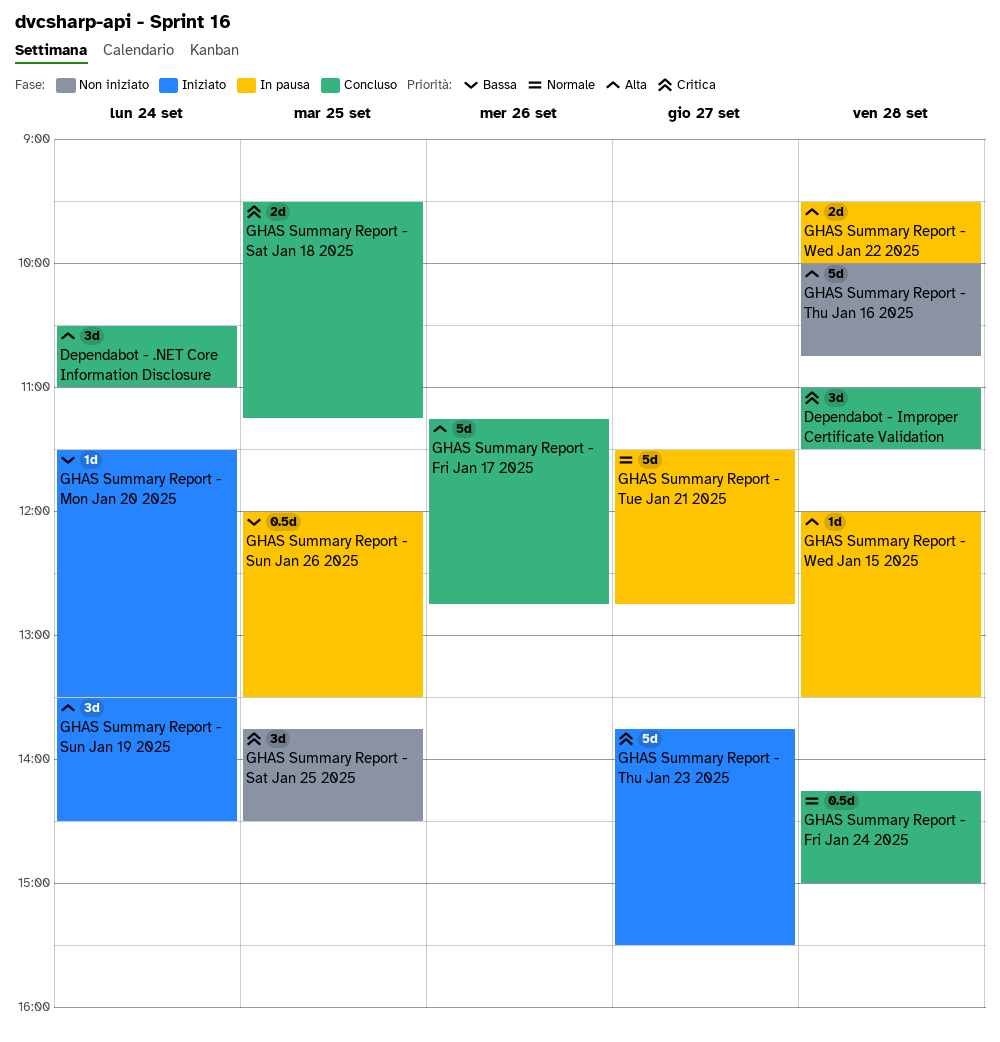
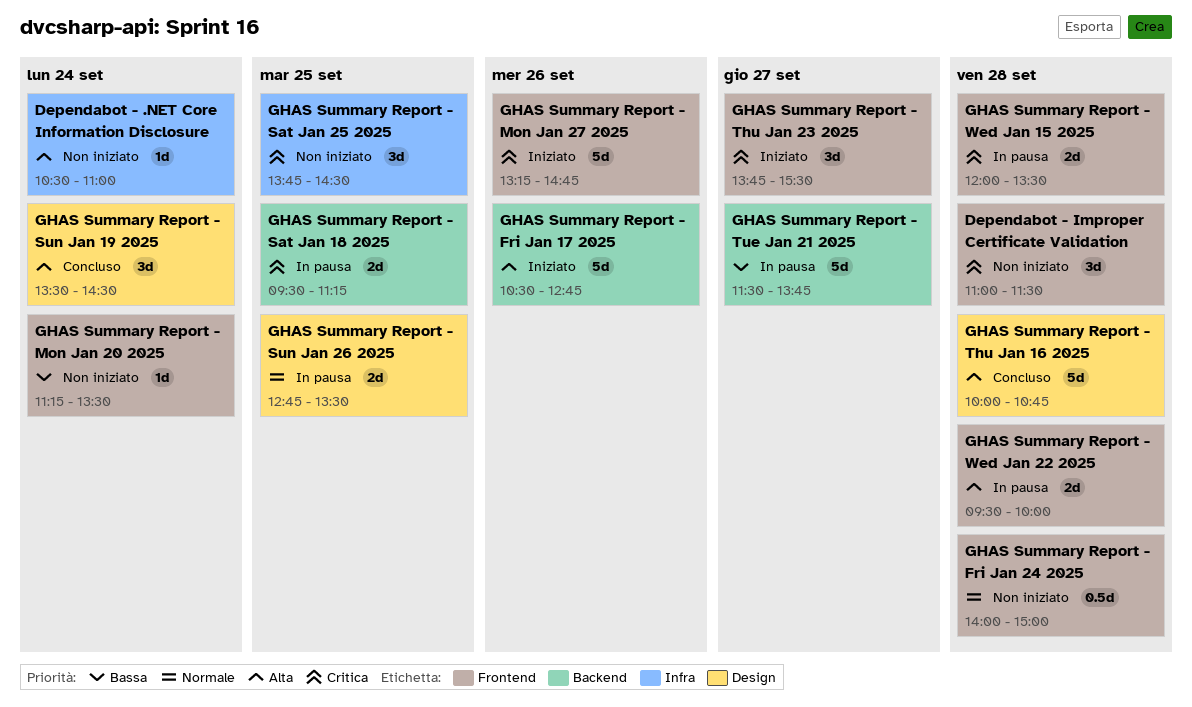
Dependabot - .NET Core Information Disclosure, status: Concluso -> Non iniziato
Dependabot - .NET Core Information Disclosure, estimate: 3d -> 1d
Dependabot - Improper Certificate Validation, status: Concluso -> Non iniziato
GHAS Summary Report - Fri Jan 17 2025, status: Concluso -> Iniziato
GHAS Summary Report - Fri Jan 17 2025, begins: 11:15 -> 10:30
GHAS Summary Report - Fri Jan 24 2025, status: Concluso -> Non iniziato
GHAS Summary Report - Fri Jan 24 2025, begins: 14:15 -> 14:00
GHAS Summary Report - Mon Jan 20 2025, status: Iniziato -> Non iniziato
GHAS Summary Report - Mon Jan 20 2025, begins: 11:30 -> 11:15
GHAS Summary Report - Mon Jan 27 2025: none -> present
GHAS Summary Report - Sat Jan 18 2025, status: Concluso -> In pausa
GHAS Summary Report - Sun Jan 19 2025, status: Iniziato -> Concluso
GHAS Summary Report - Sun Jan 26 2025, priority: Bassa -> Normale
GHAS Summary Report - Sun Jan 26 2025, estimate: 0.5d -> 2d
GHAS Summary Report - Sun Jan 26 2025, begins: 12:00 -> 12:45
GHAS Summary Report - Thu Jan 16 2025, status: Non iniziato -> Concluso
GHAS Summary Report - Thu Jan 23 2025, estimate: 5d -> 3d
GHAS Summary Report - Tue Jan 21 2025, priority: Normale -> Bassa
GHAS Summary Report - Tue Jan 21 2025, ends: 12:45 -> 13:45
GHAS Summary Report - Wed Jan 15 2025, priority: Alta -> Critica
GHAS Summary Report - Wed Jan 15 2025, estimate: 1d -> 2d

